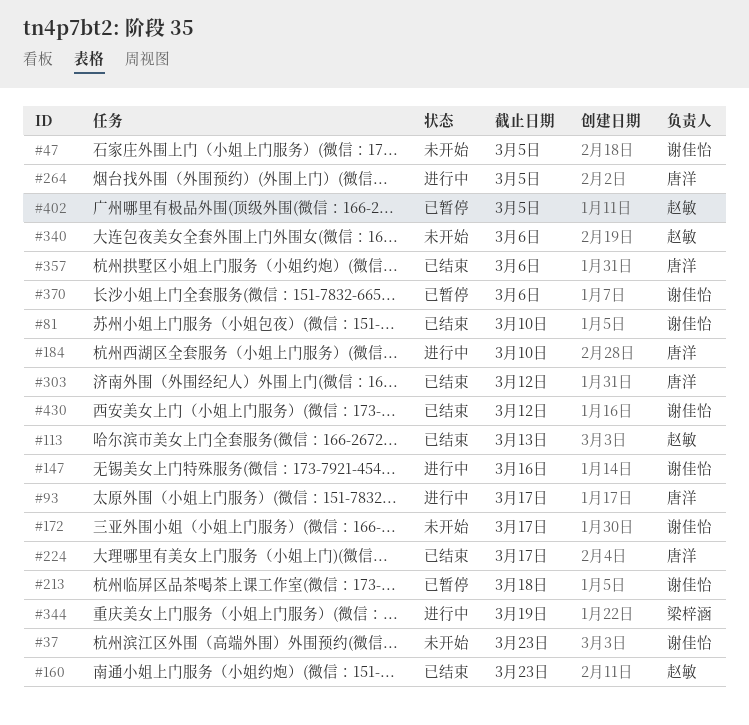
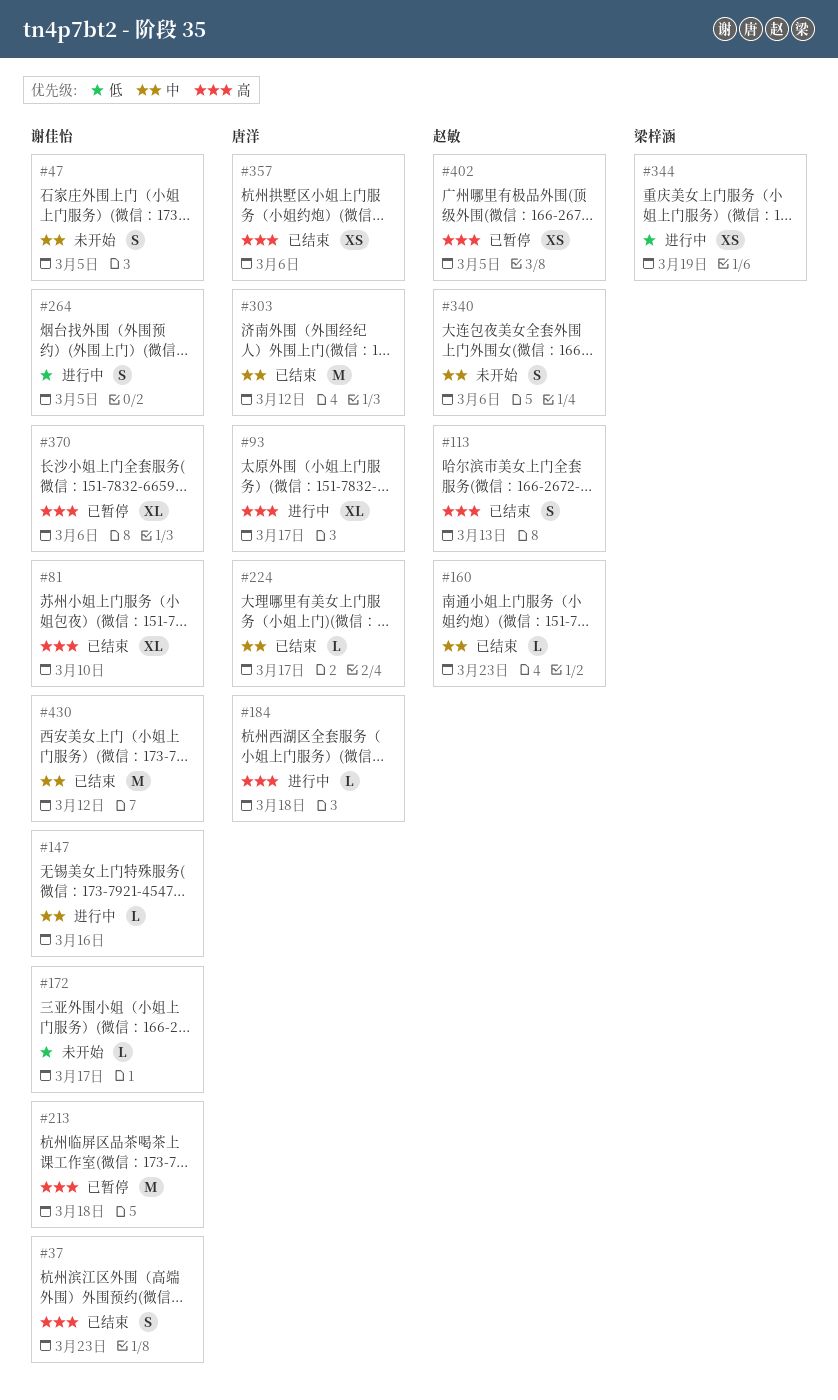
#37, status: 未开始 -> 已结束
#184, due: Mar 10 -> Mar 18
#264, owner: 唐洋 -> 谢佳怡

